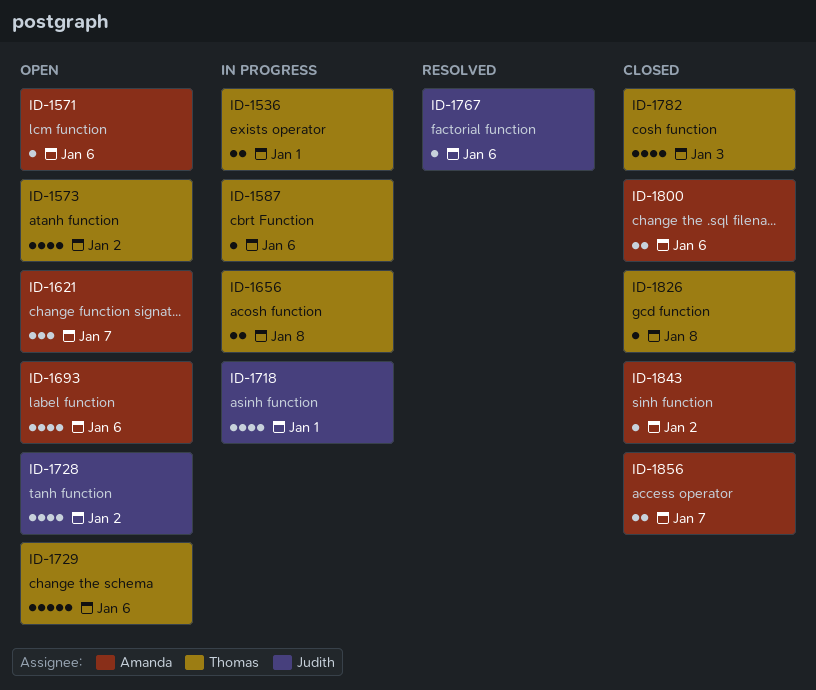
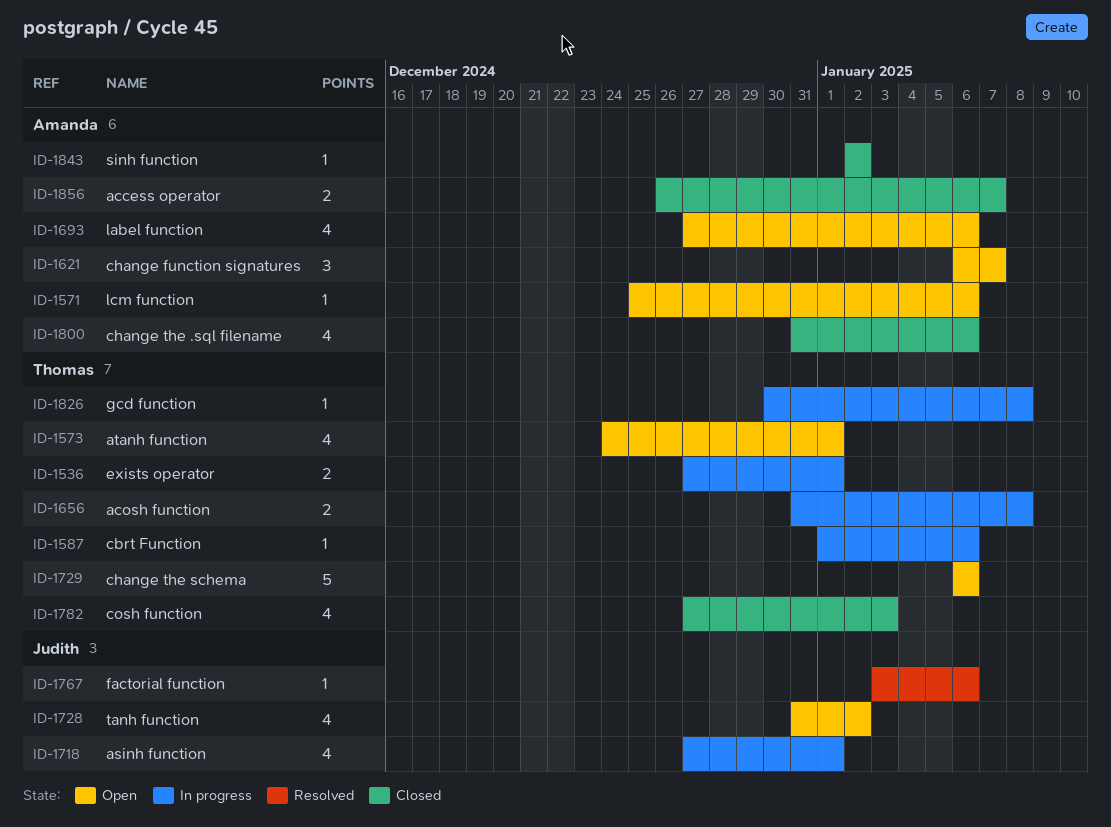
ID-1573, due: Jan 2 -> Jan 1
ID-1800, estimate: 2 -> 4
ID-1826, status: Closed -> In progress

